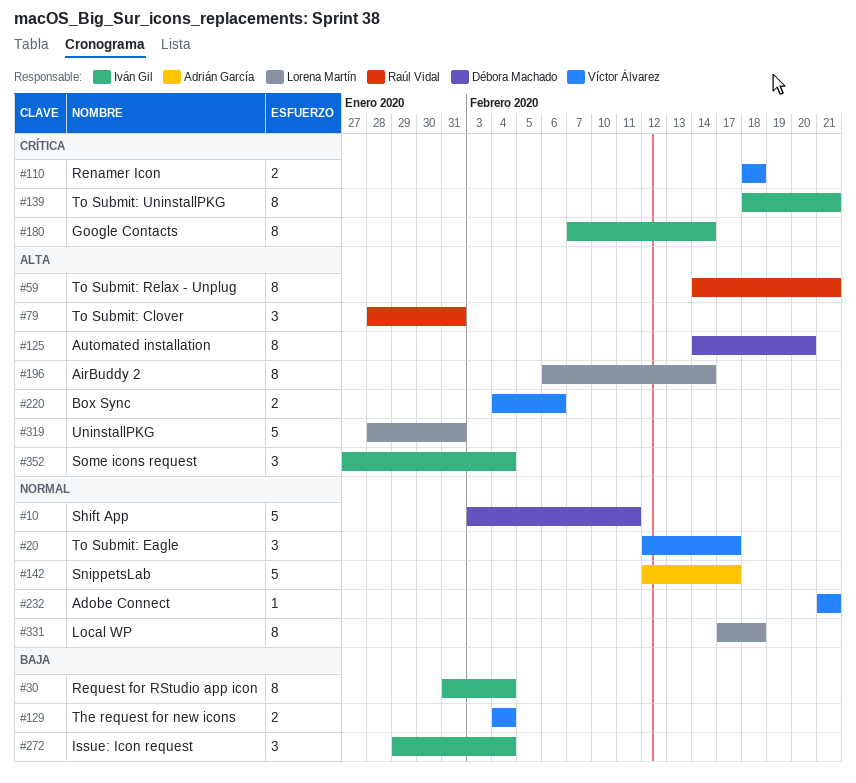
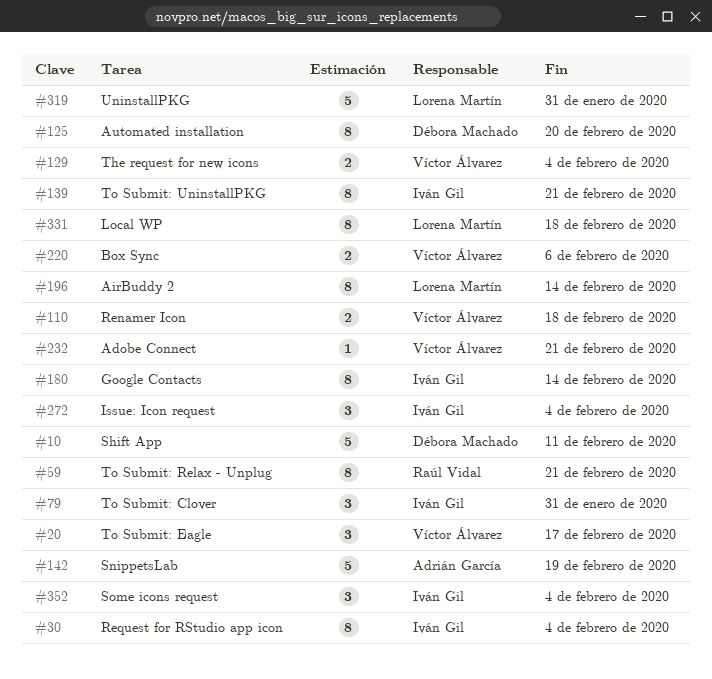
#79, owner: Raúl Vidal -> Iván Gil
#142, due: Feb 17 -> Feb 19

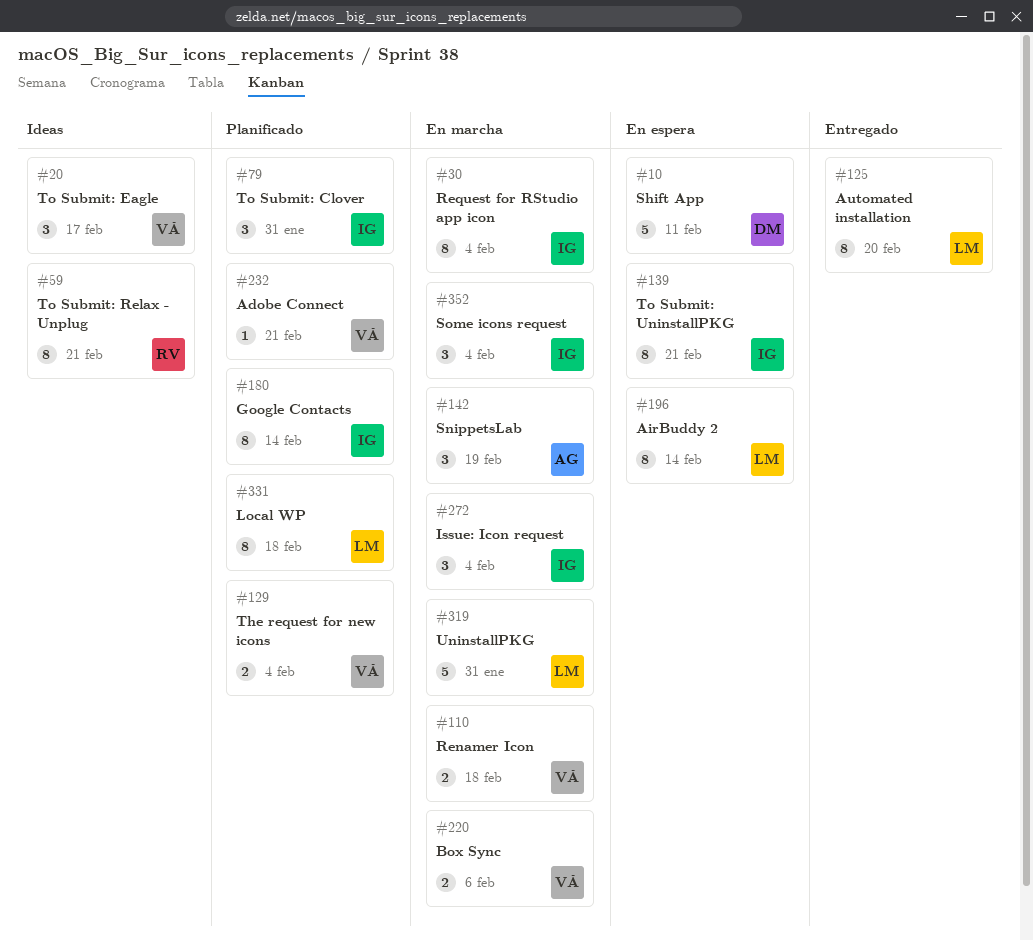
#125, owner: Débora Machado -> Lorena Martín
#142, estimate: 5 -> 3

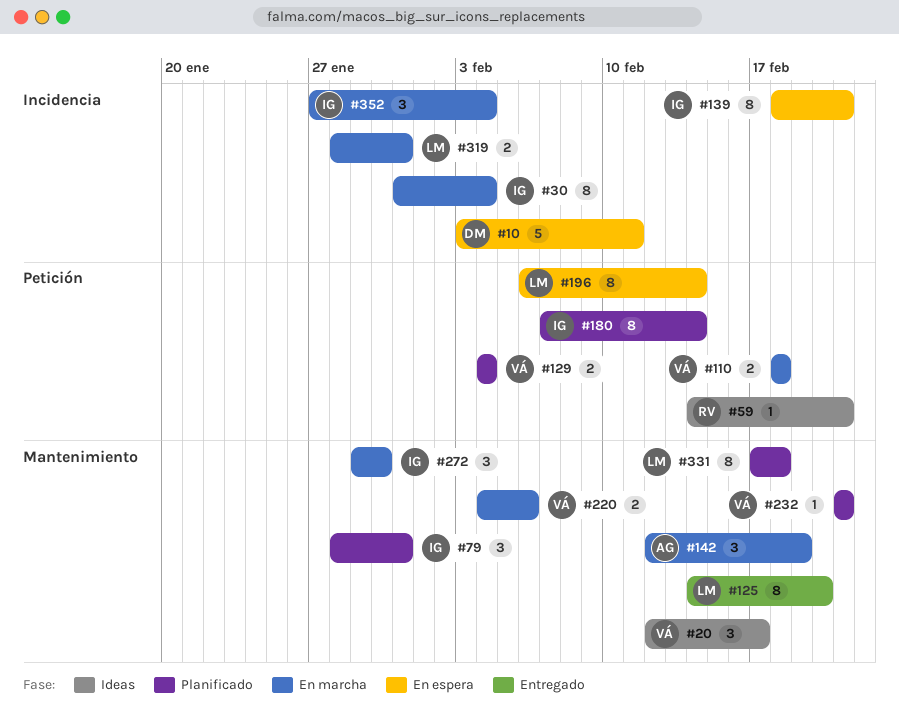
#59, estimate: 8 -> 1
#272, due: Feb 4 -> Jan 30
#319, estimate: 5 -> 2

